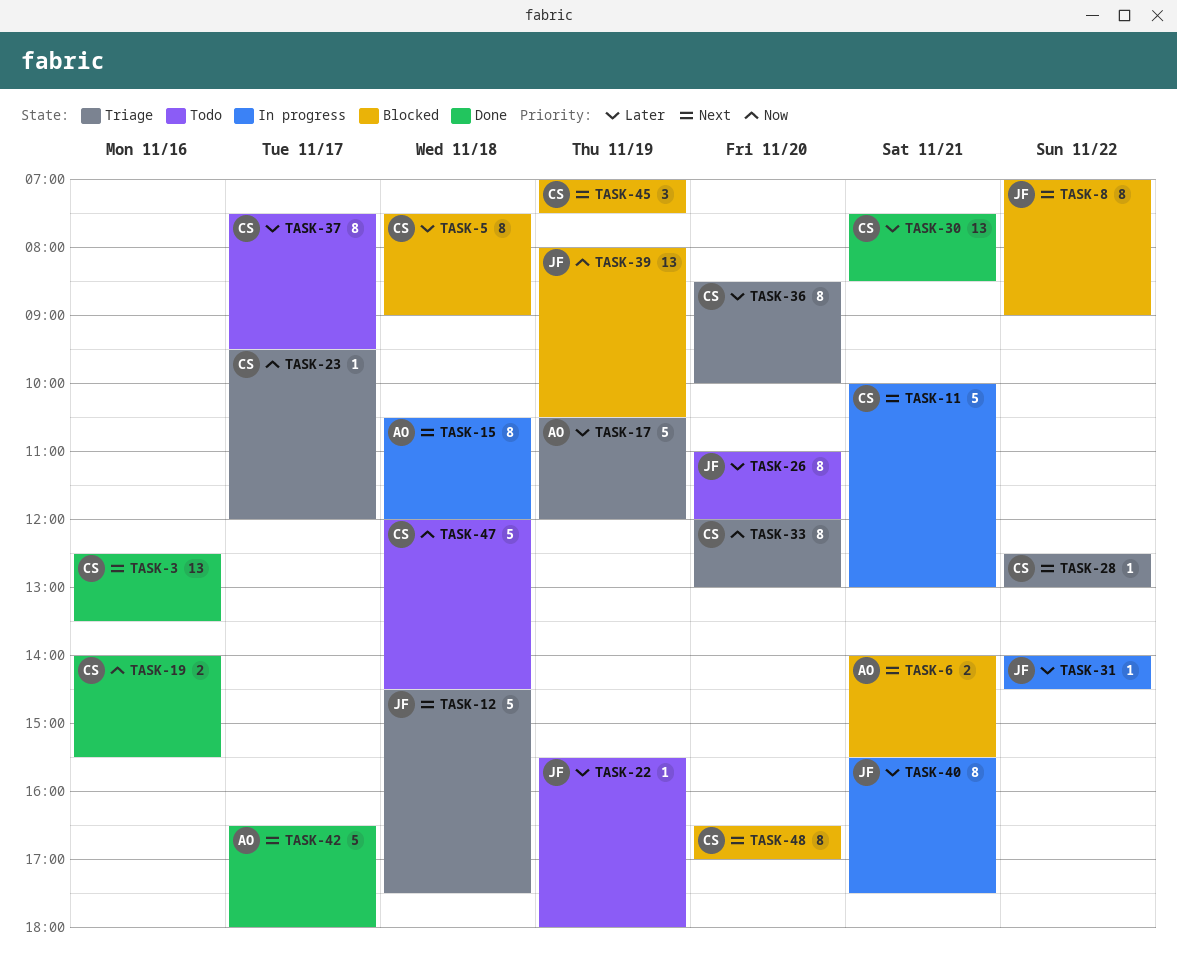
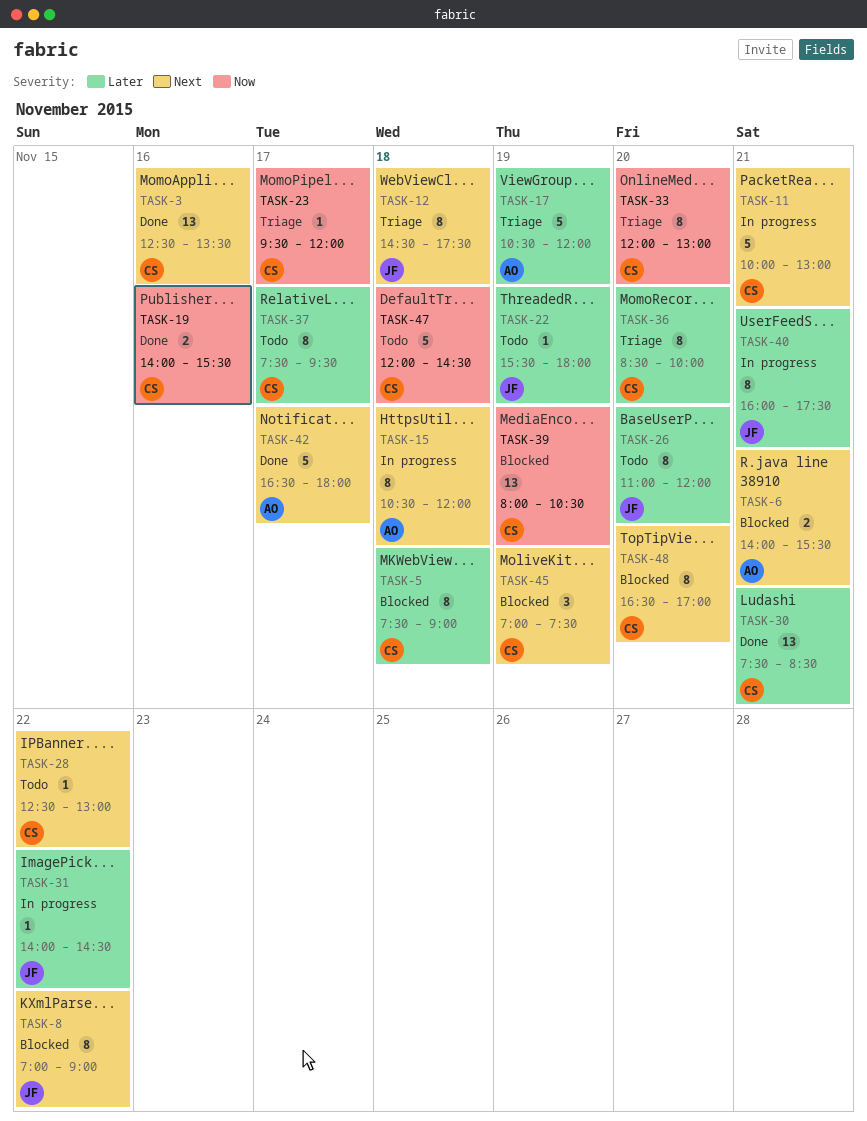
TASK-12, estimate: 5 -> 8
TASK-28, status: Triage -> Todo
TASK-39, owner: JF -> CS
TASK-40, begins: 15:30 -> 16:00

